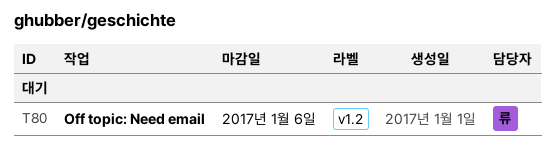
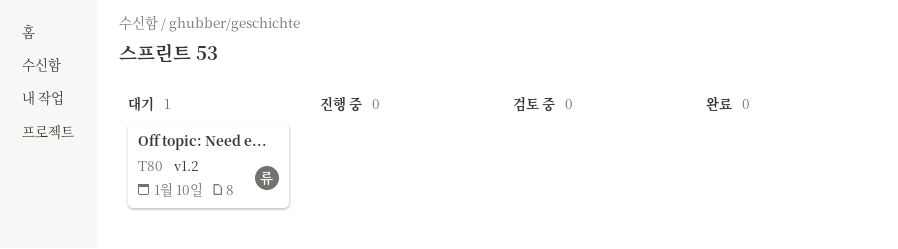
T80, due: Jan 6 -> Jan 10

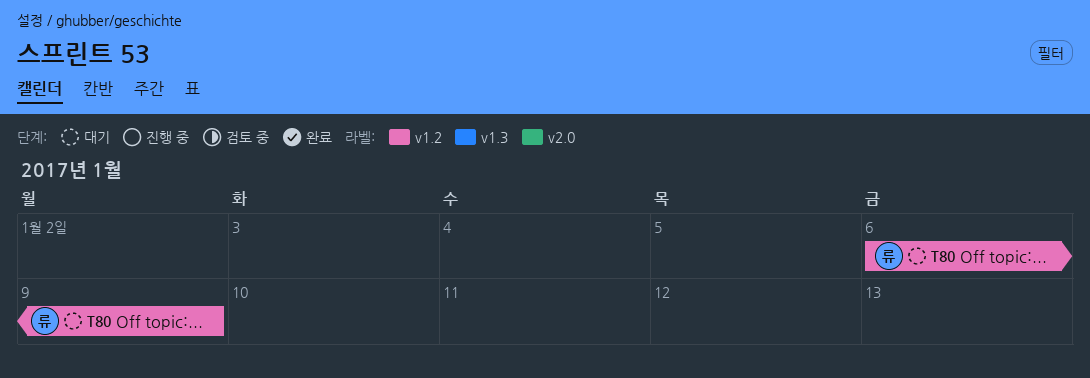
T80, due: Jan 10 -> Jan 9

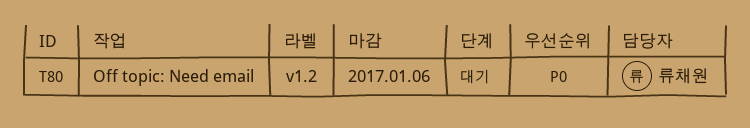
T80, due: Jan 9 -> Jan 6

